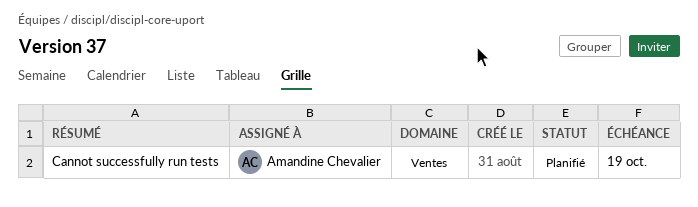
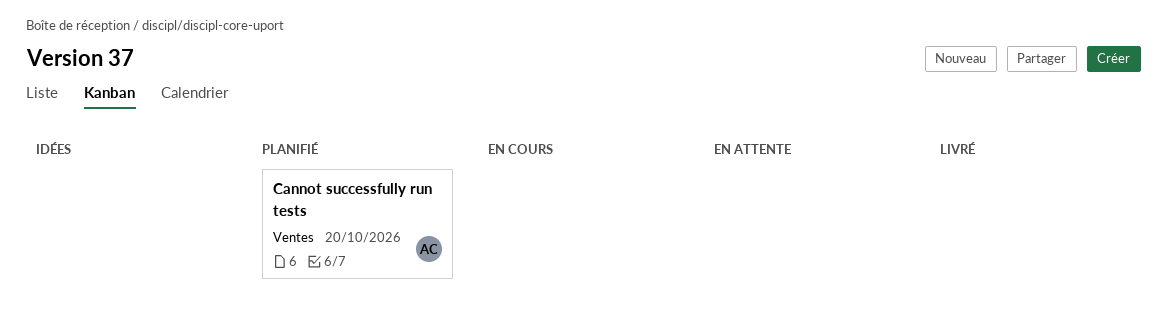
Cannot successfully run tests, due: Oct 19 -> Oct 20

